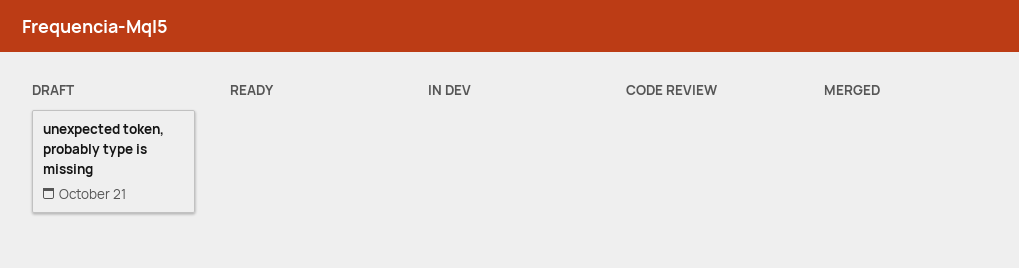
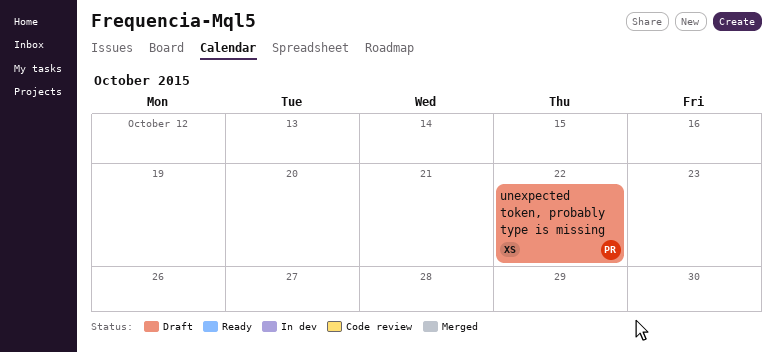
unexpected token, probably type is missing, due: Oct 21 -> Oct 22

